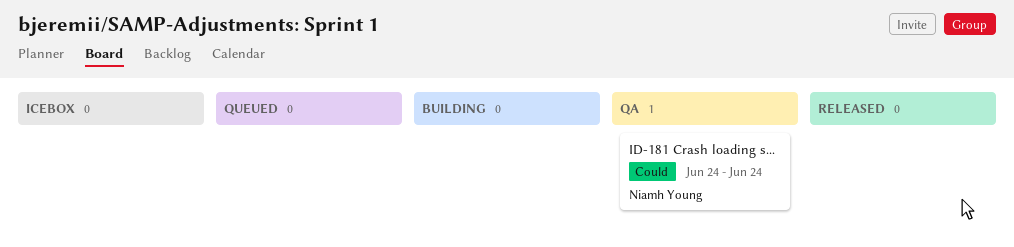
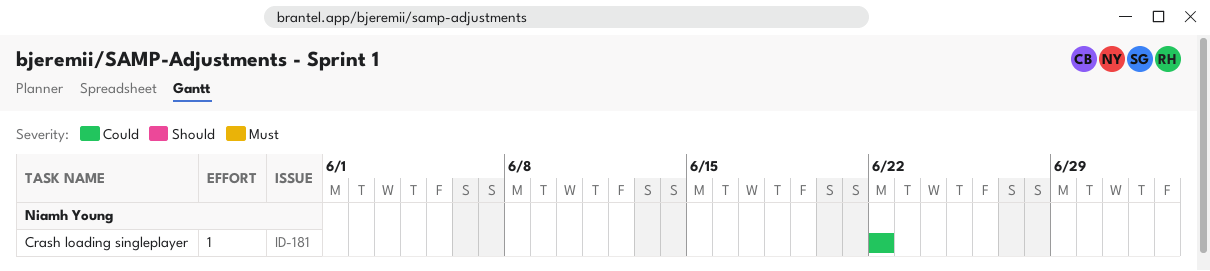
ID-181, start: Jun 24 -> Jun 22
ID-181, due: Jun 24 -> Jun 22

